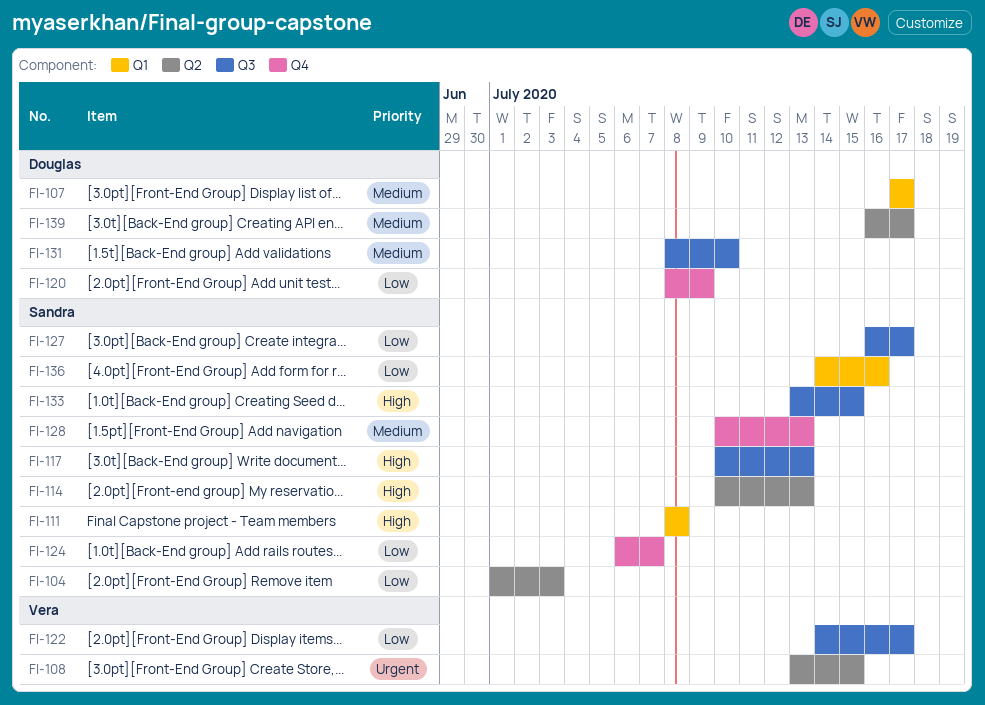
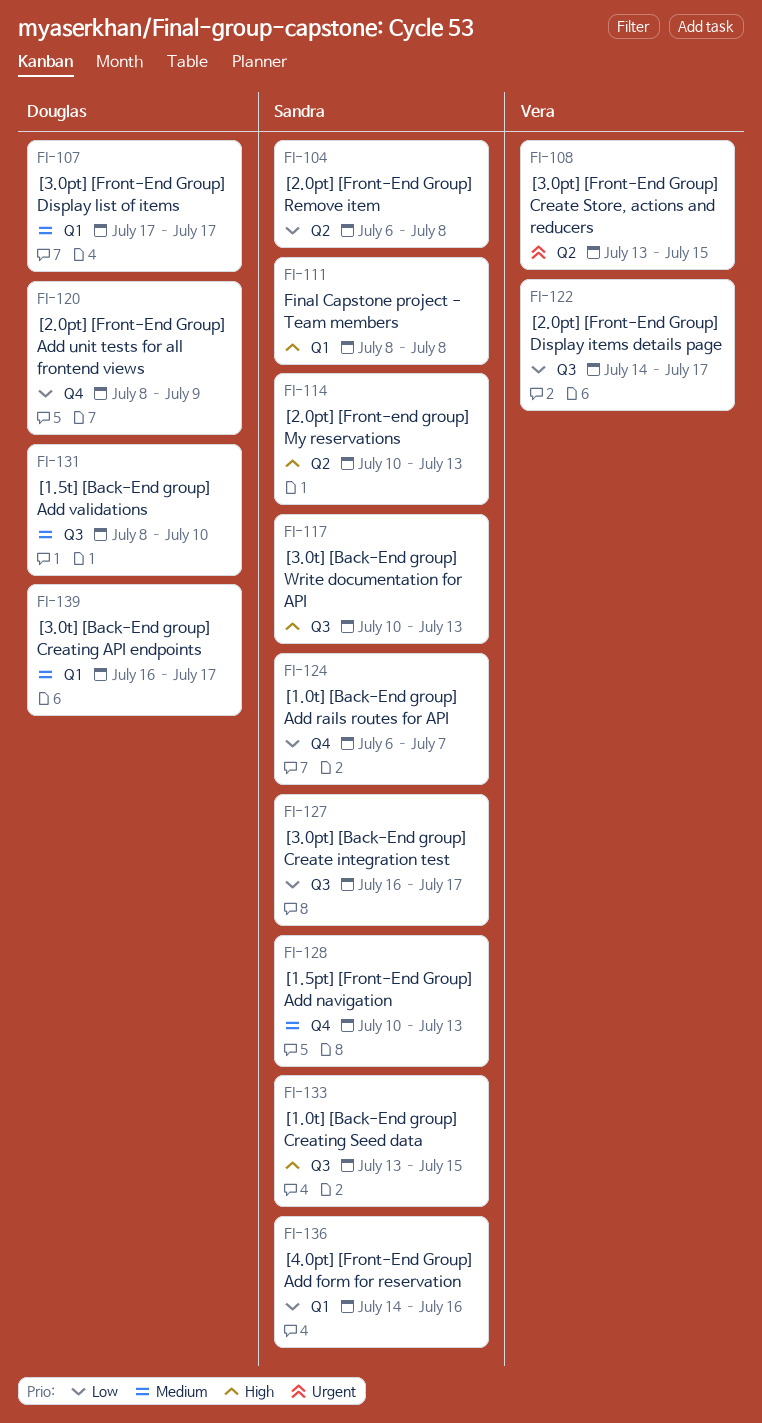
FI-104, start: Jul 1 -> Jul 6
FI-104, due: Jul 3 -> Jul 8
FI-139, label: Q2 -> Q1

